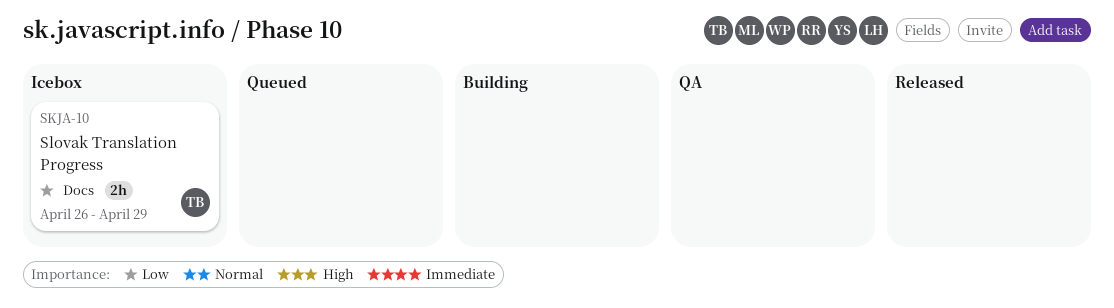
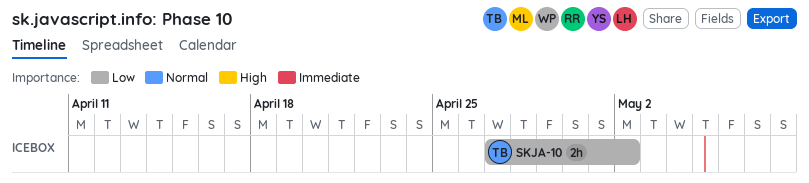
SKJA-10, start: Apr 26 -> Apr 27
SKJA-10, due: Apr 29 -> May 2

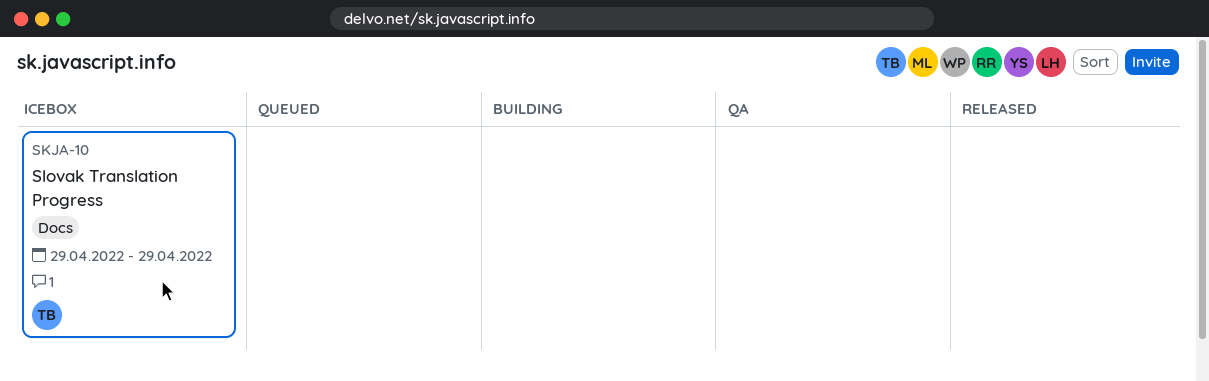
SKJA-10, start: Apr 27 -> Apr 29
SKJA-10, due: May 2 -> Apr 29

